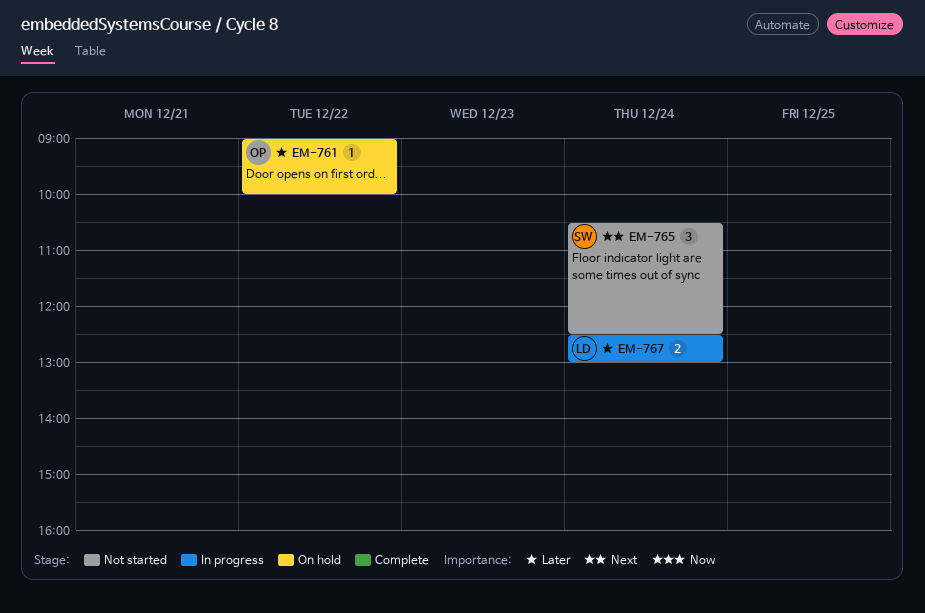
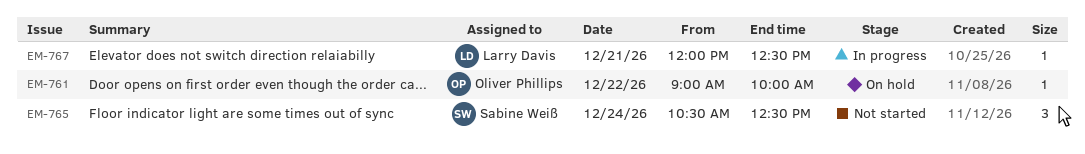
EM-767, estimate: 2 -> 1
EM-767, day: Dec 24 -> Dec 21
EM-767, begins: 12:30 -> 12:00
EM-767, ends: 13:00 -> 12:30

